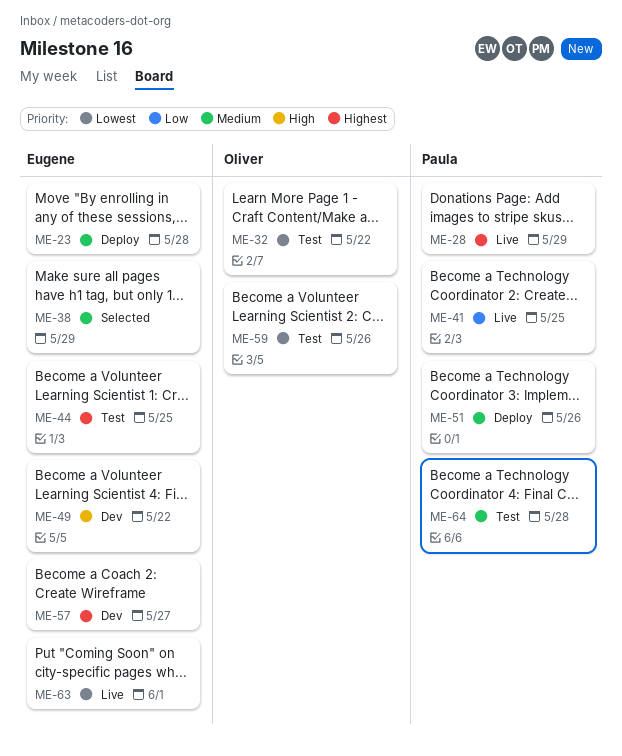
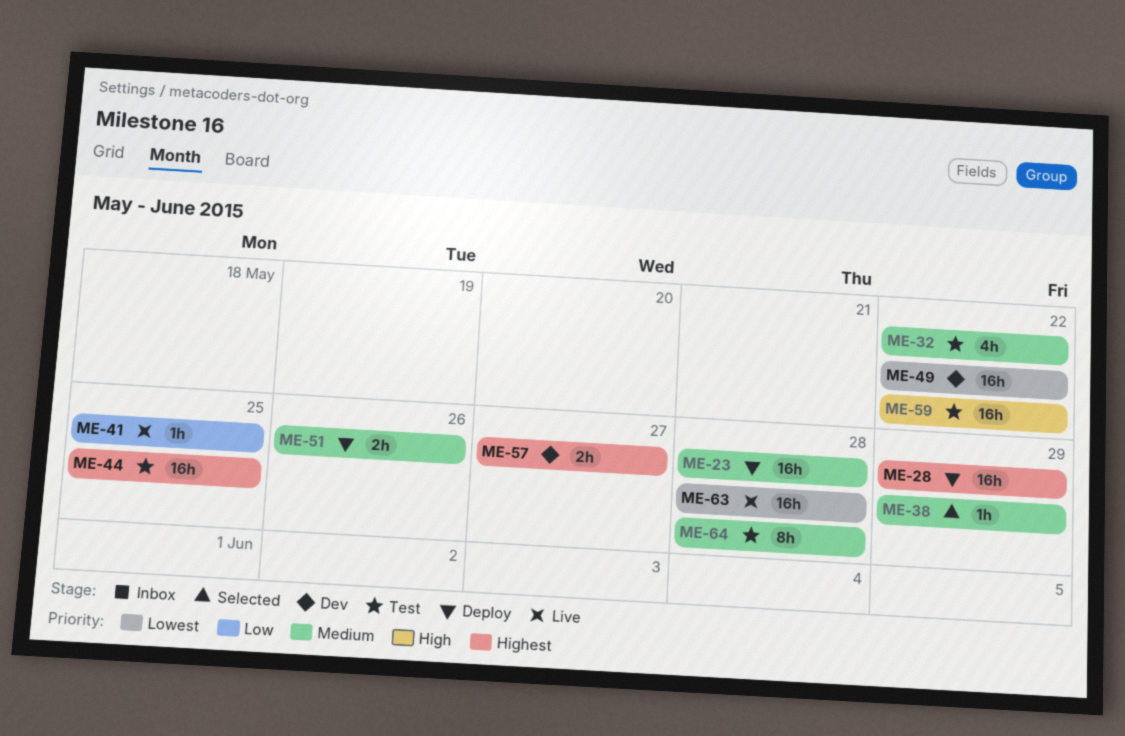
ME-28, status: Live -> Deploy
ME-32, priority: Lowest -> Medium
ME-49, priority: High -> Lowest
ME-59, priority: Lowest -> High
ME-59, due: May 26 -> May 22
ME-63, due: Jun 1 -> May 28

